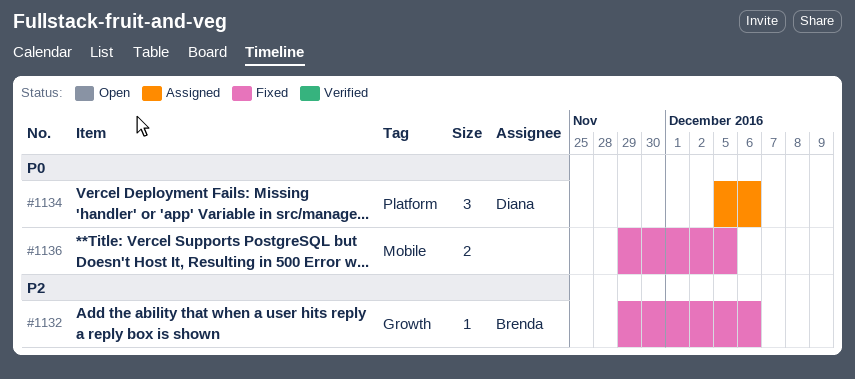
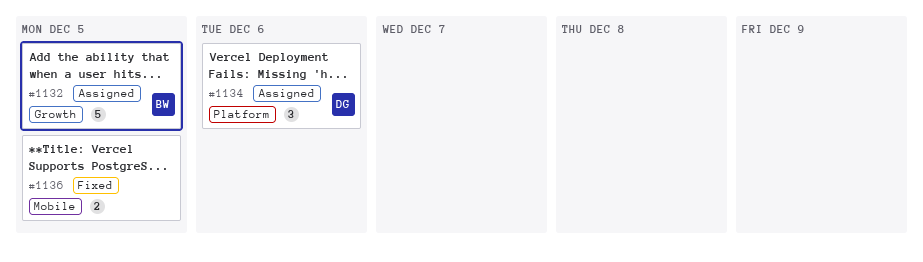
#1132, status: Fixed -> Assigned
#1132, estimate: 1 -> 5
#1132, due: Dec 6 -> Dec 5

